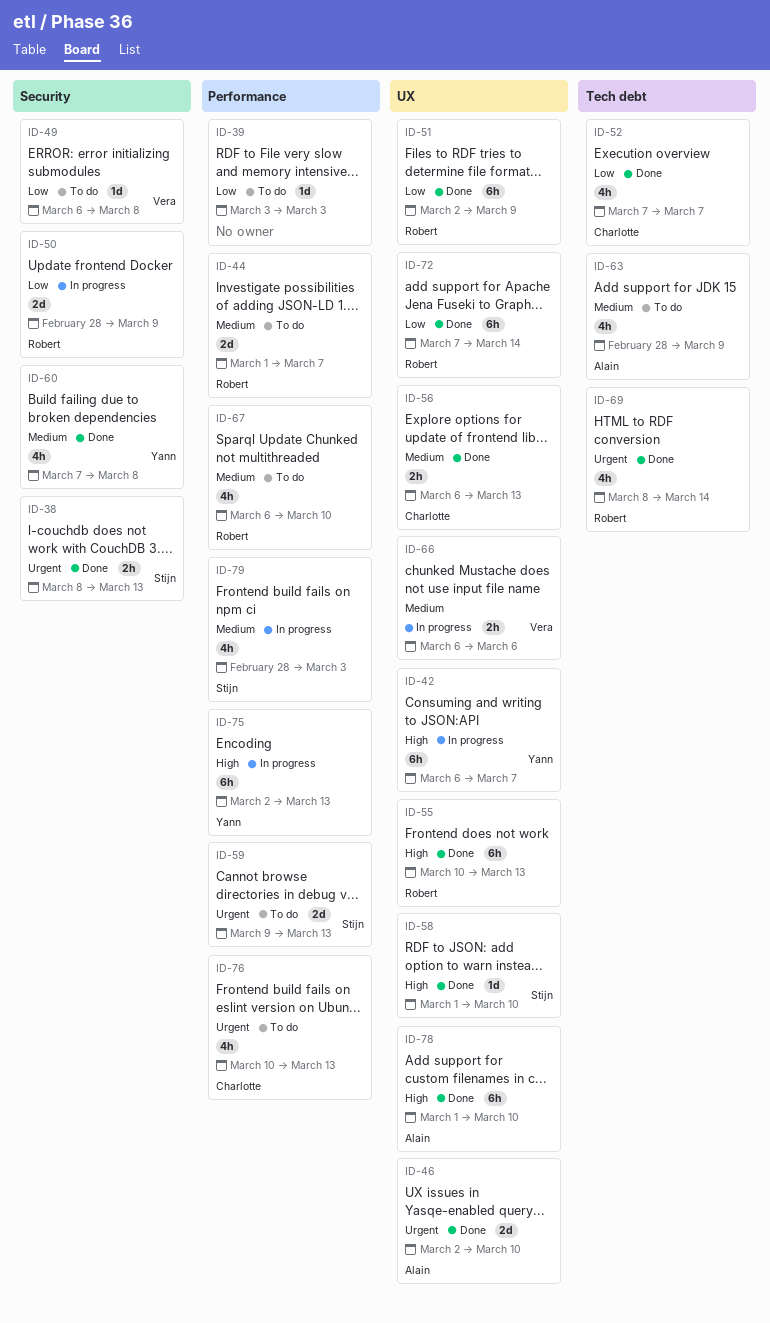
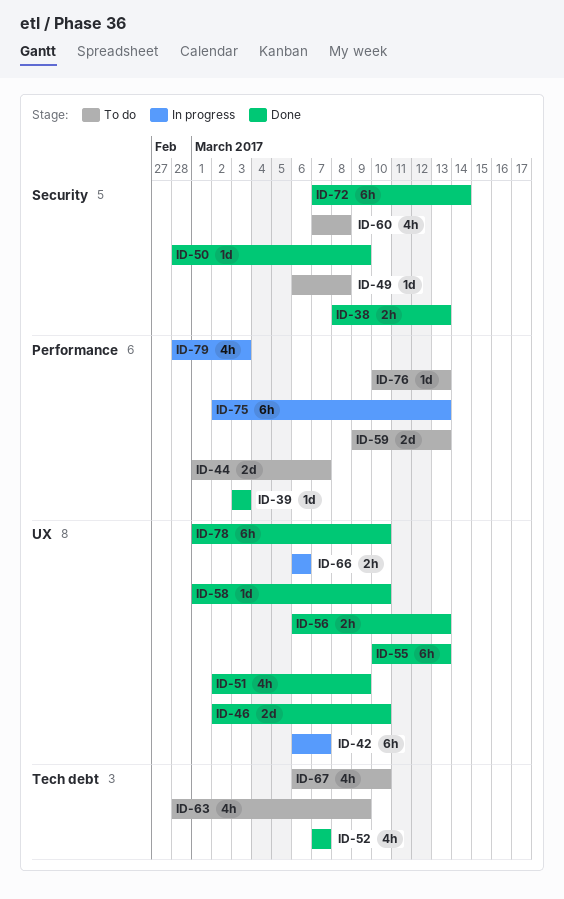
ID-39, status: To do -> Done
ID-50, status: In progress -> Done
ID-50, estimate: 2d -> 1d
ID-51, estimate: 6h -> 4h
ID-60, status: Done -> To do
ID-67, label: Performance -> Tech debt
ID-69: present -> none
ID-72, label: UX -> Security
ID-76, estimate: 4h -> 1d

